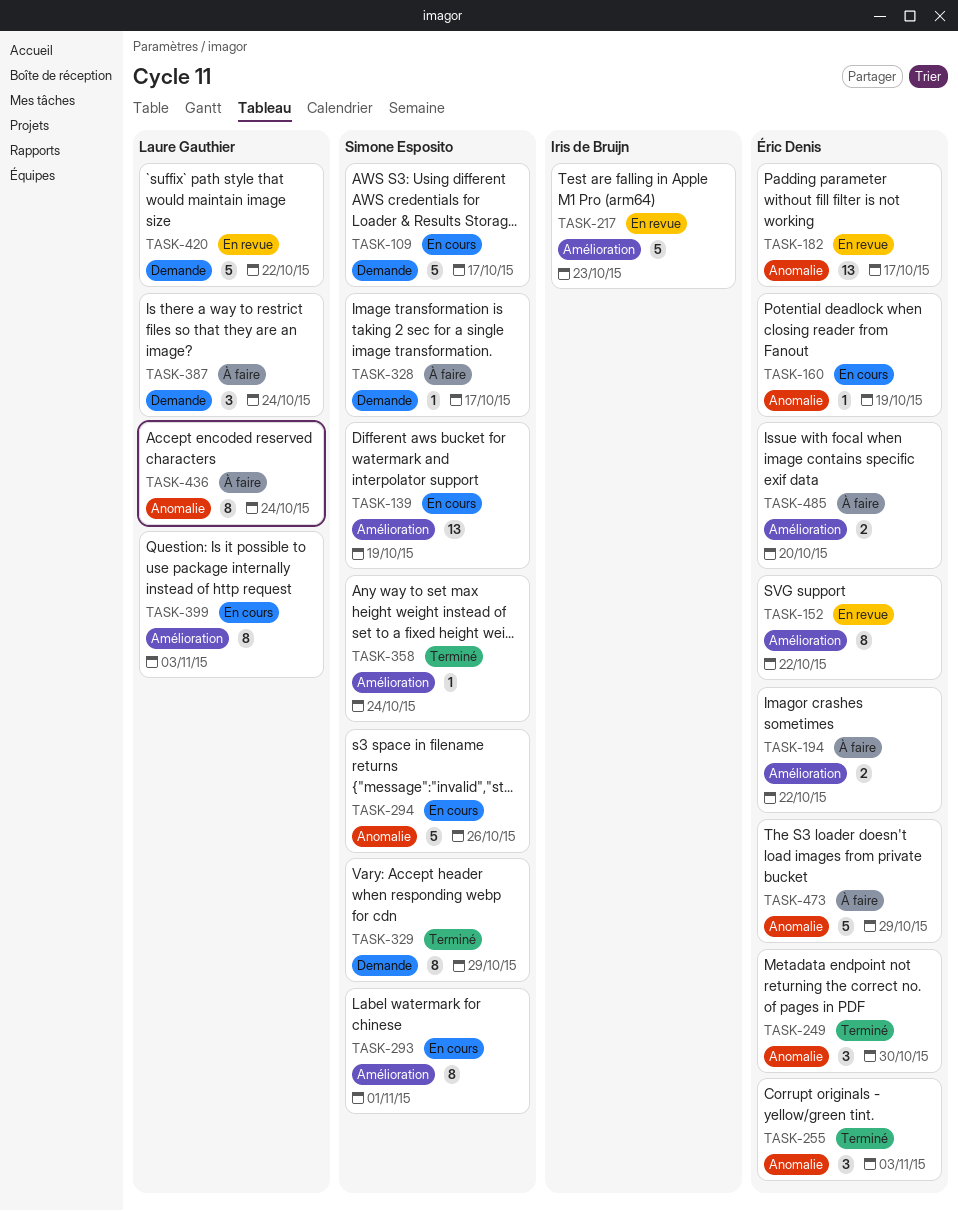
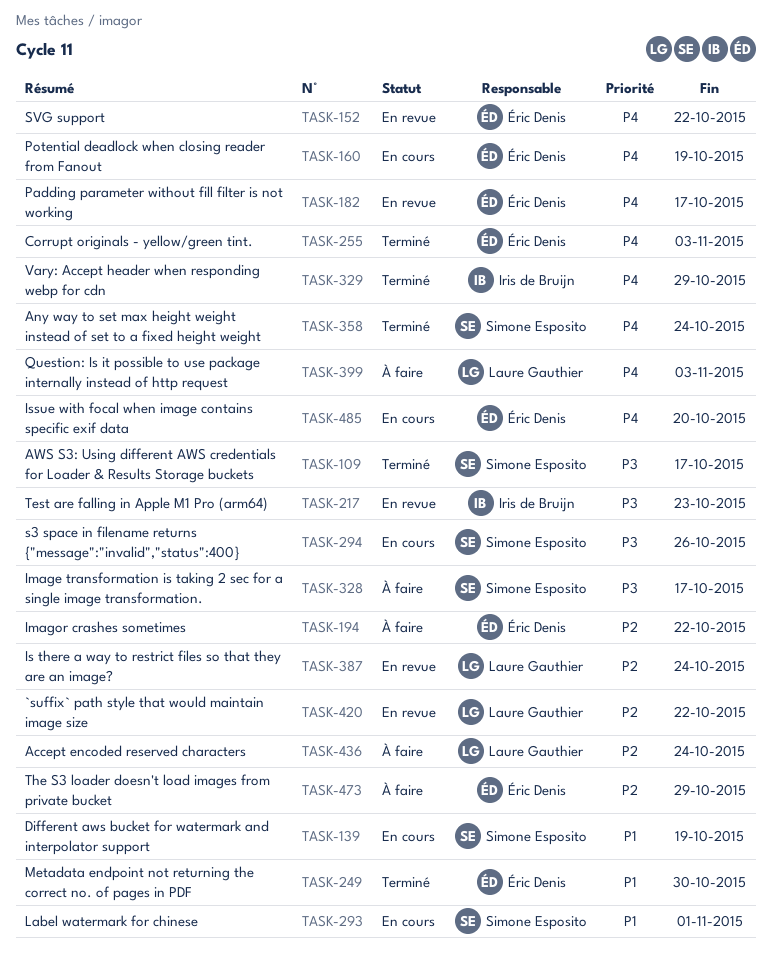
TASK-109, status: En cours -> Terminé
TASK-329, owner: Simone Esposito -> Iris de Bruijn
TASK-387, status: À faire -> En revue
TASK-399, status: En cours -> À faire
TASK-485, status: À faire -> En cours

